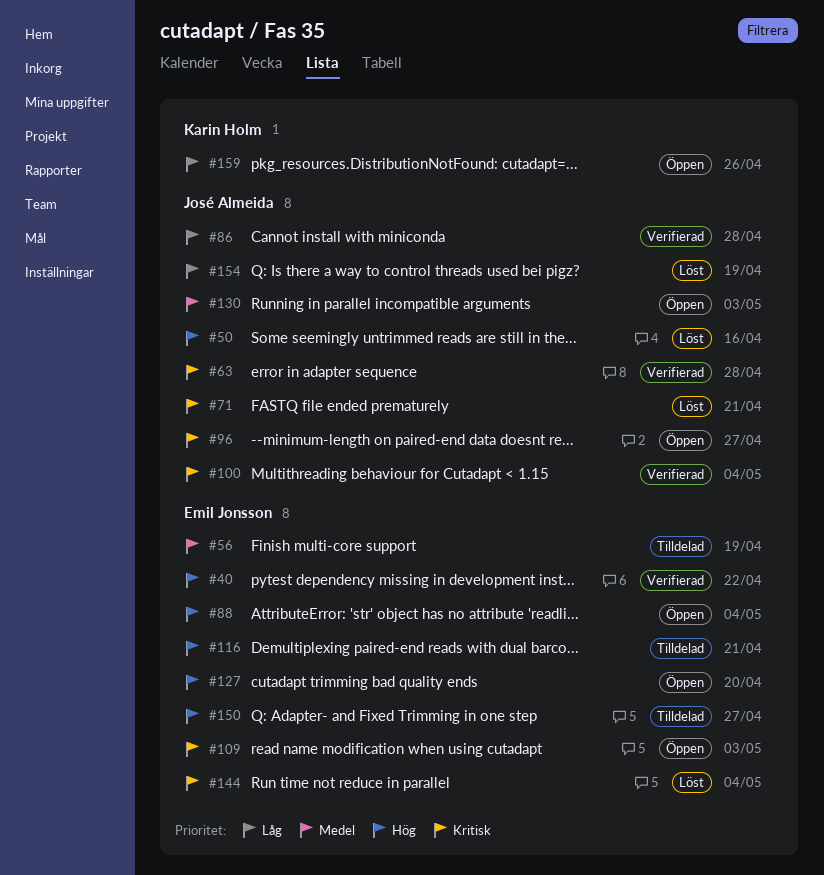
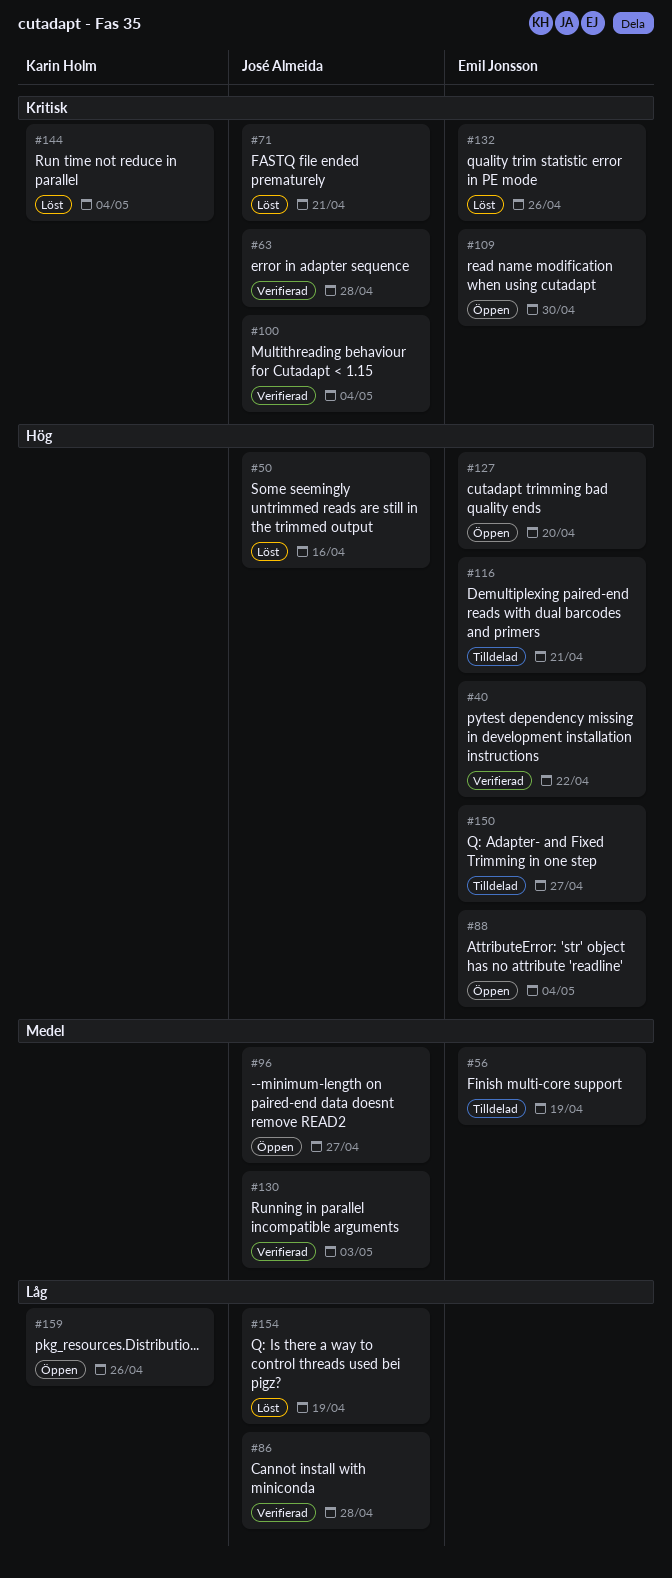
#96, priority: Kritisk -> Medel
#109, due: May 3 -> Apr 30
#130, status: Öppen -> Verifierad
#132: none -> present
#144, owner: Emil Jonsson -> Karin Holm

